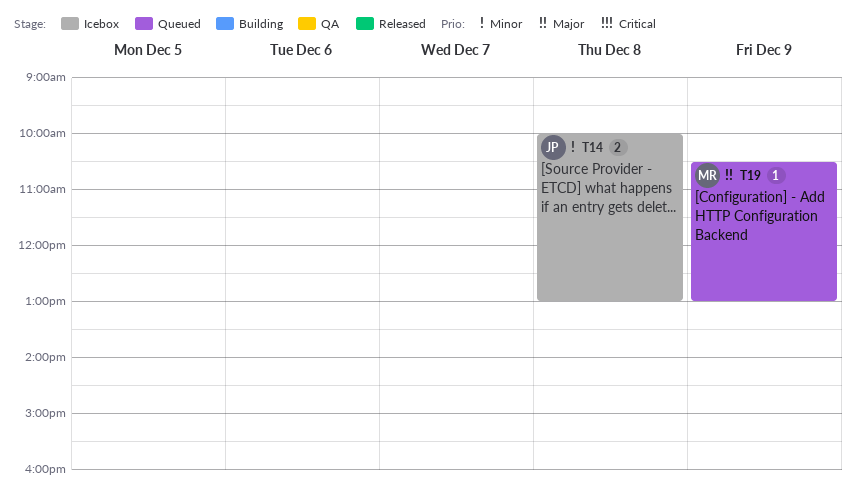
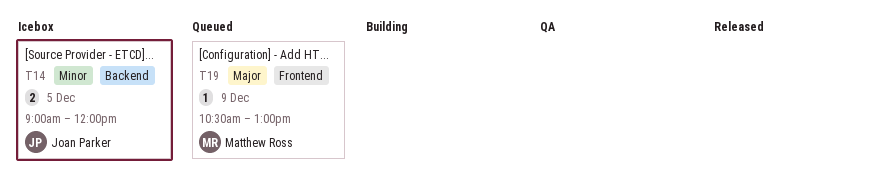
T14, day: Dec 8 -> Dec 5
T14, begins: 10:00 -> 09:00
T14, ends: 13:00 -> 12:00

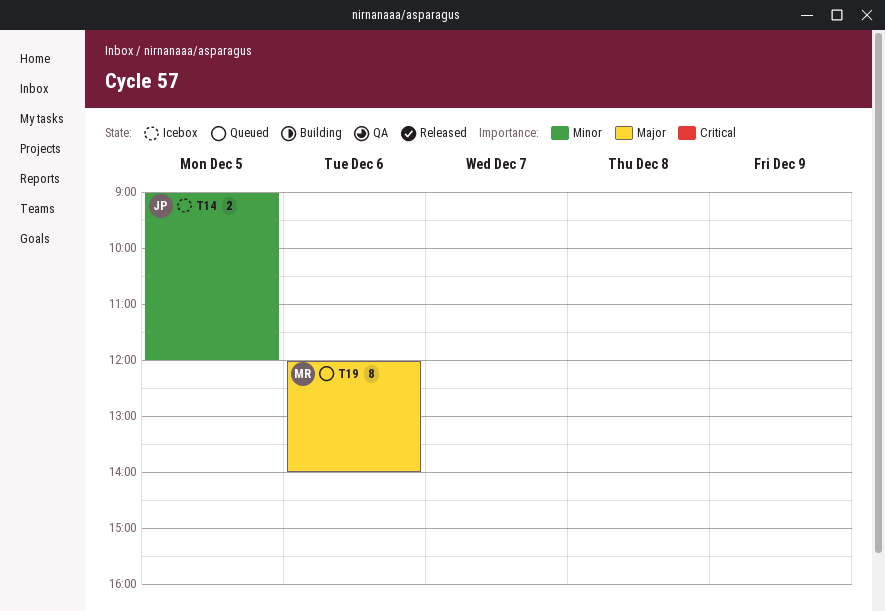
T19, estimate: 1 -> 8
T19, day: Dec 9 -> Dec 6
T19, begins: 10:30 -> 12:00
T19, ends: 13:00 -> 14:00

